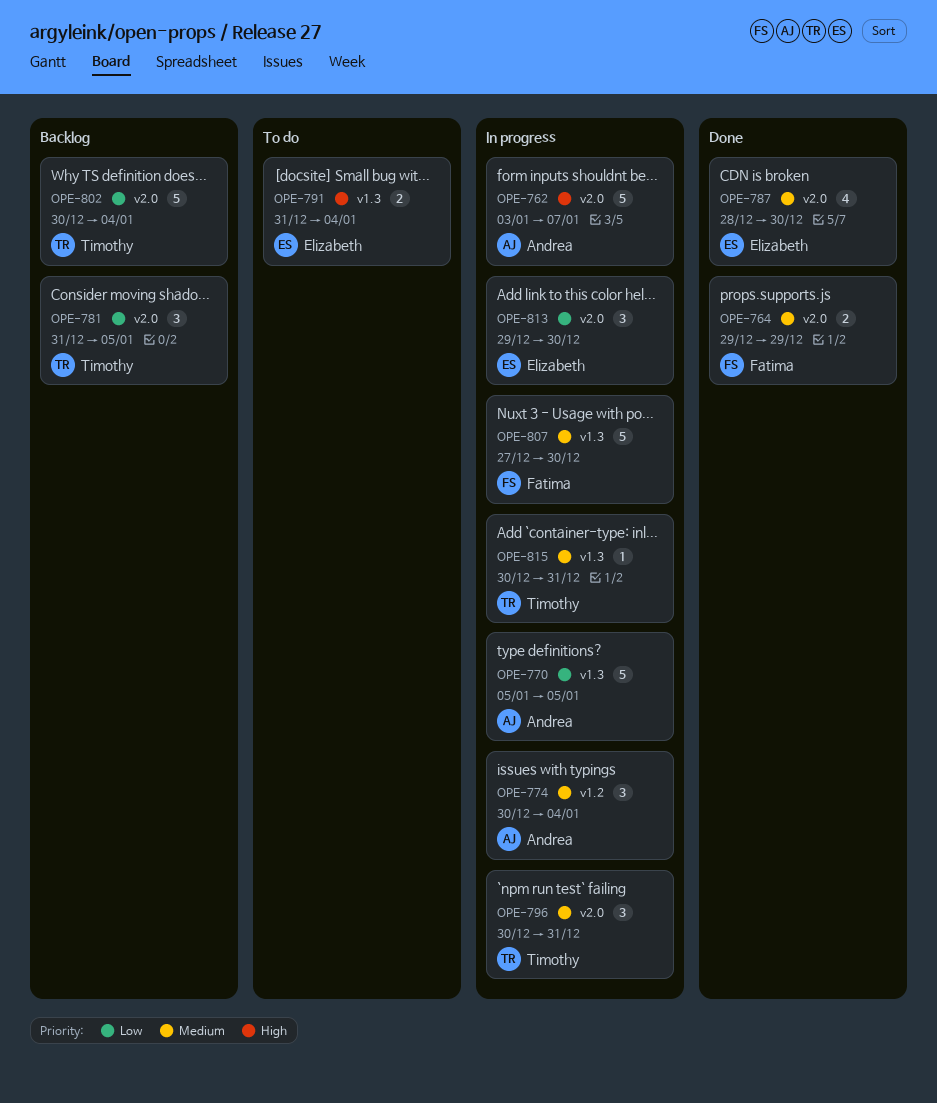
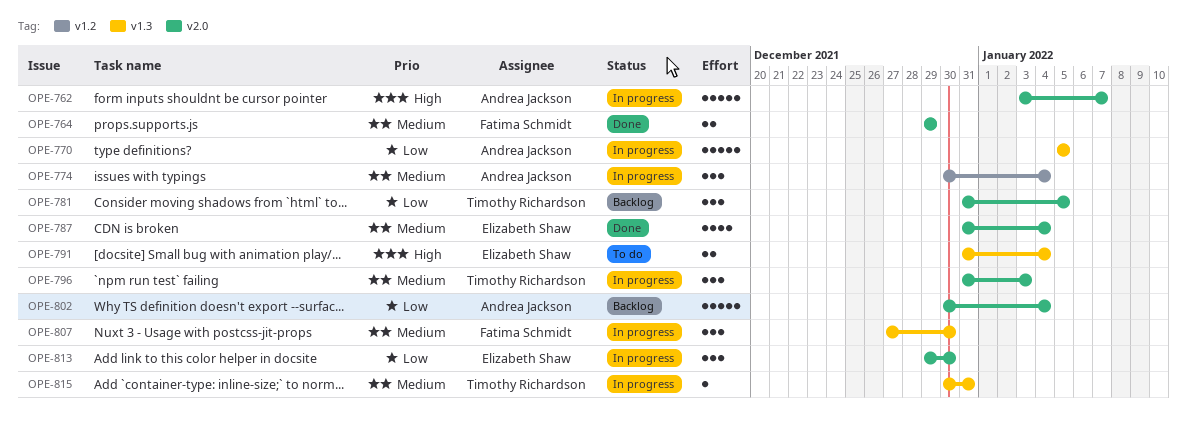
OPE-787, start: Dec 28 -> Dec 31
OPE-787, due: Dec 30 -> Jan 4
OPE-796, start: Dec 30 -> Dec 31
OPE-796, due: Dec 31 -> Jan 3
OPE-802, owner: Timothy Richardson -> Andrea Jackson
OPE-807, estimate: 5 -> 3

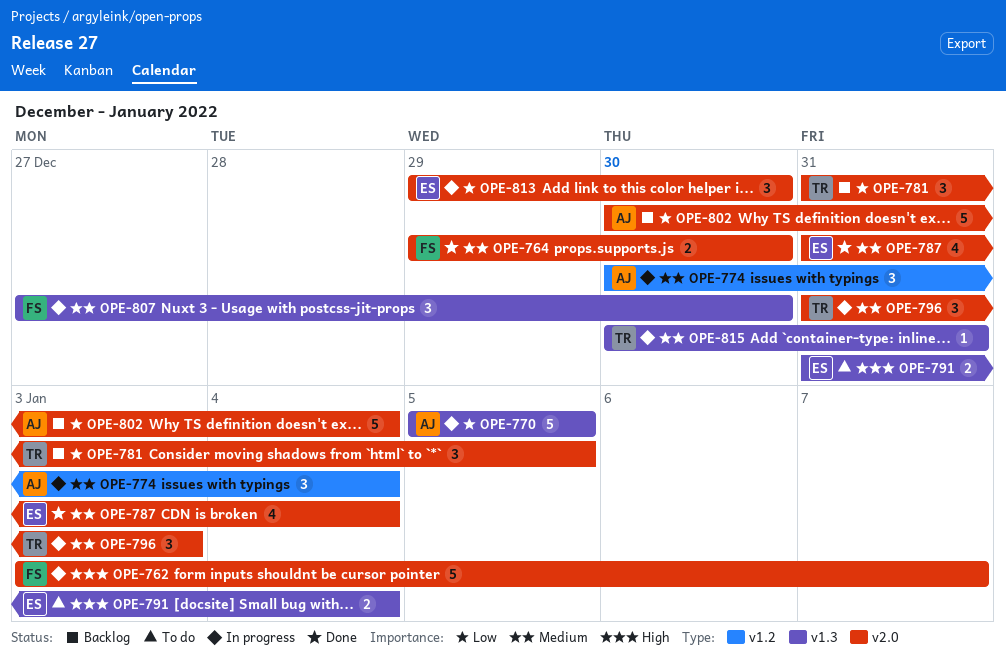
OPE-762, owner: Andrea Jackson -> Fatima Schmidt
OPE-764, due: Dec 29 -> Dec 30

